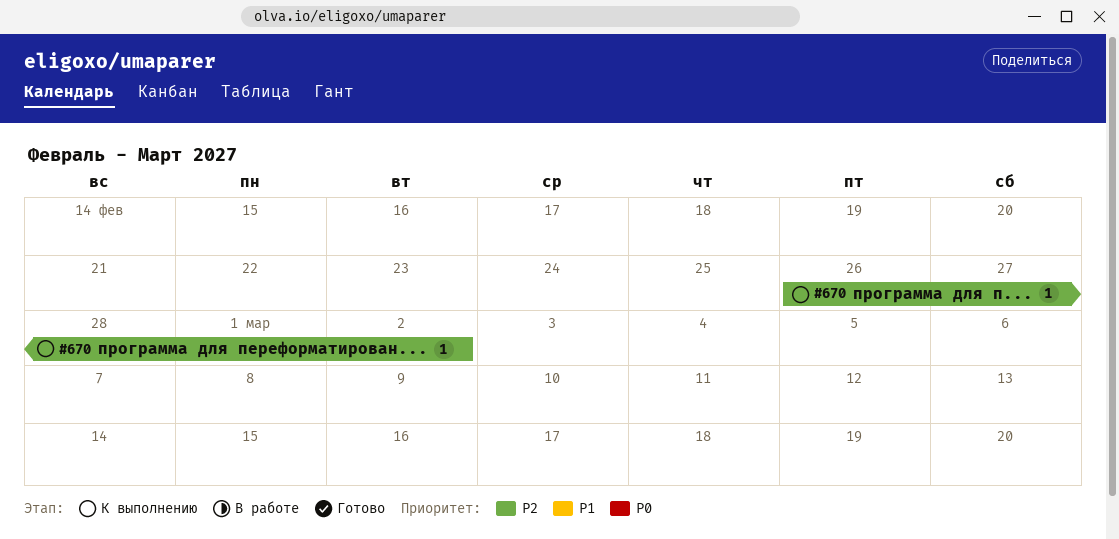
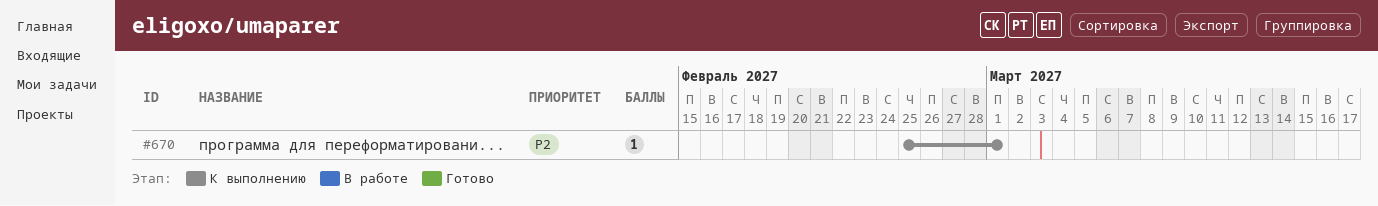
#670, start: Feb 26 -> Feb 25
#670, due: Mar 2 -> Mar 1

